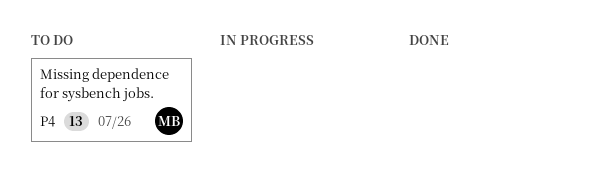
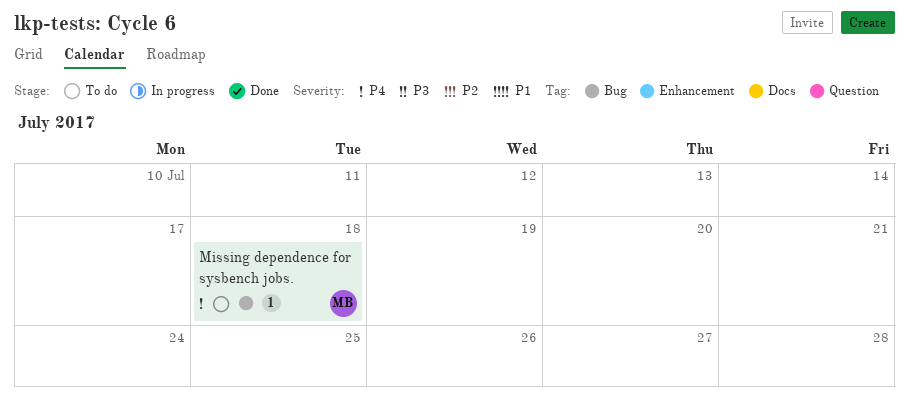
Missing dependence for sysbench jobs., estimate: 13 -> 1
Missing dependence for sysbench jobs., due: Jul 26 -> Jul 18

